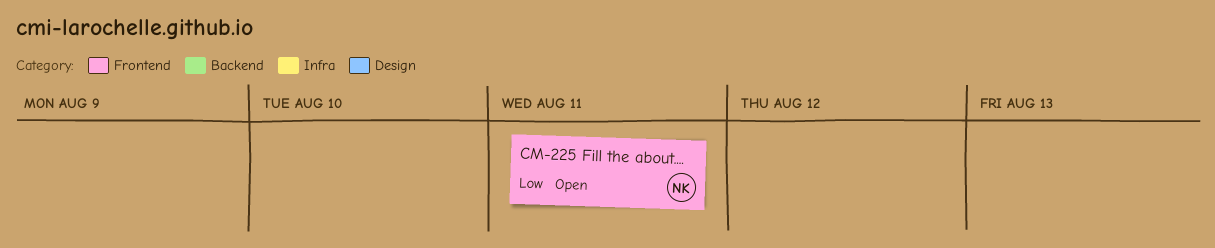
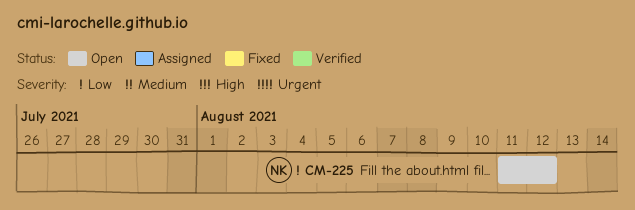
CM-225, due: Aug 11 -> Aug 12

